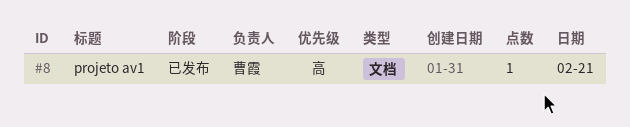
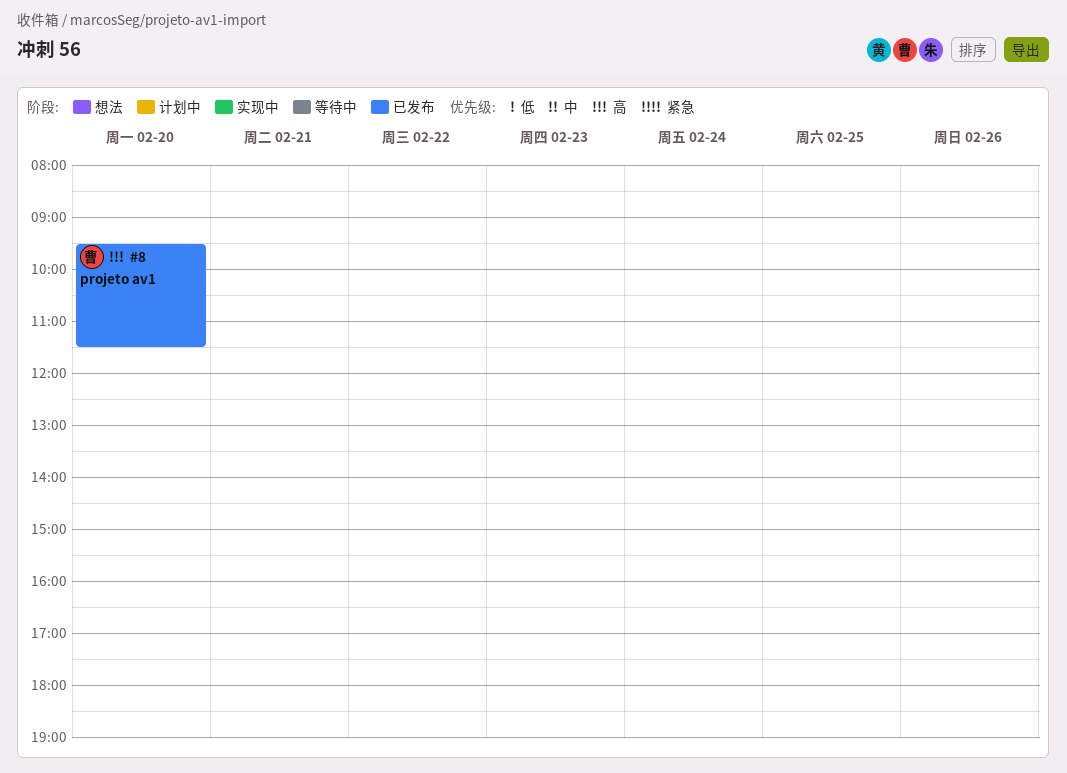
#8, day: Feb 21 -> Feb 20

